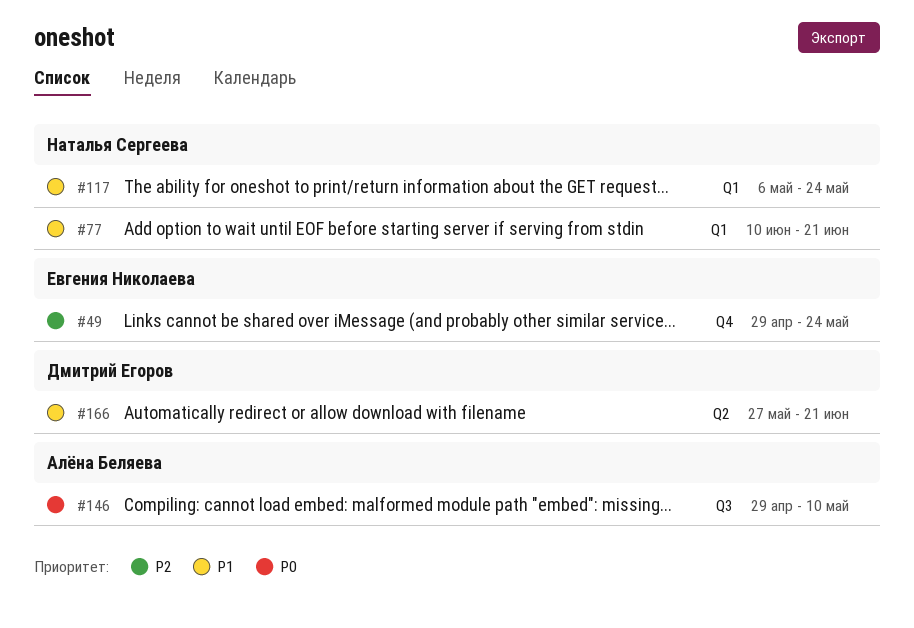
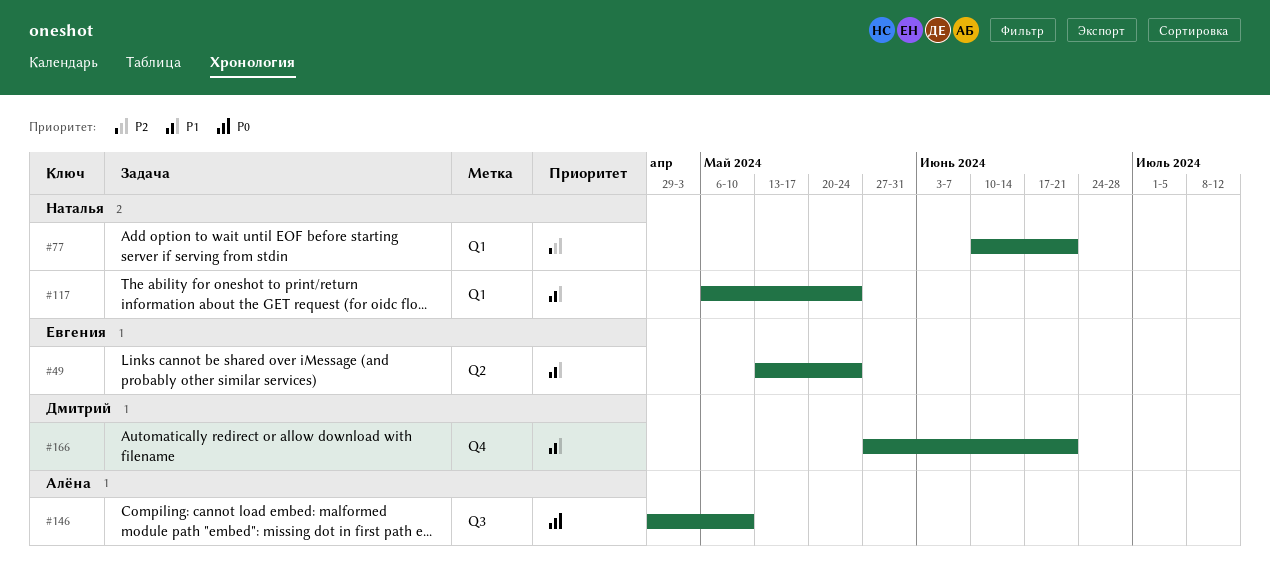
#49, priority: P2 -> P1
#49, label: Q4 -> Q2
#49, start: Apr 29 -> May 13
#77, priority: P1 -> P2
#166, label: Q2 -> Q4

